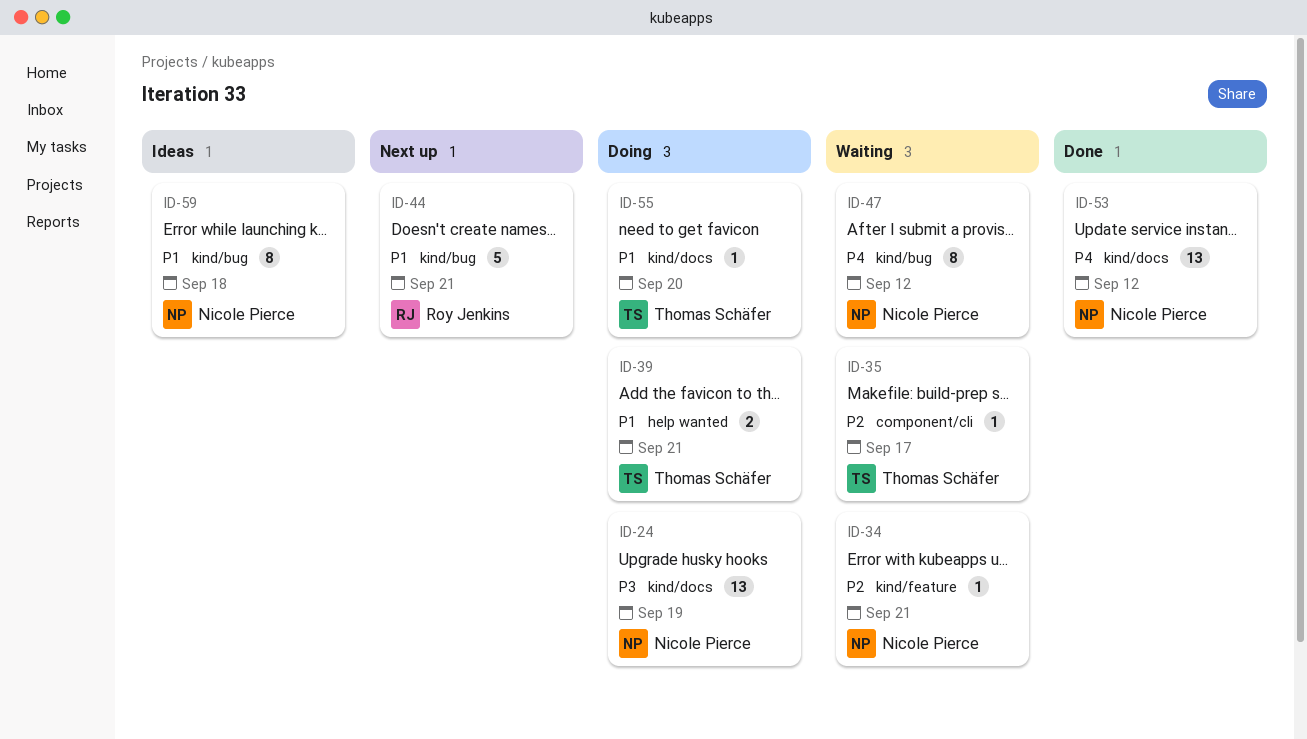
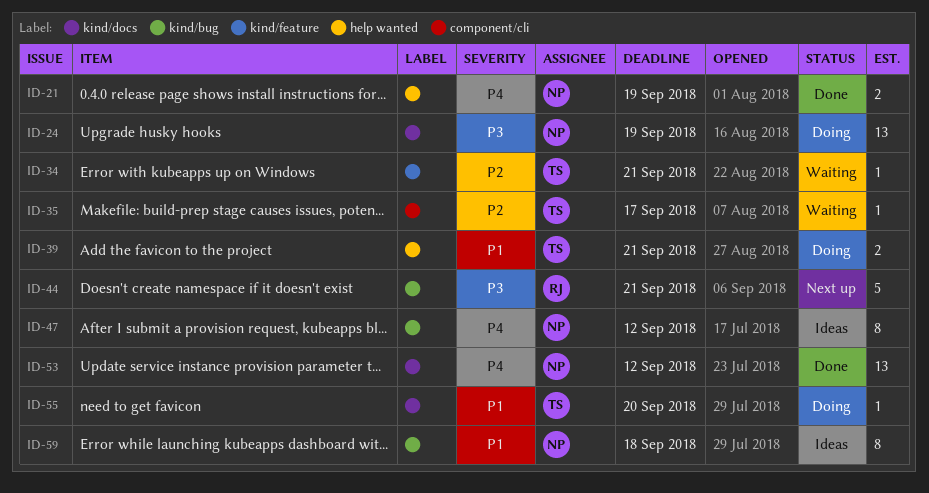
ID-21: none -> present
ID-34, owner: Nicole Pierce -> Thomas Schäfer
ID-44, priority: P1 -> P3
ID-47, status: Waiting -> Ideas

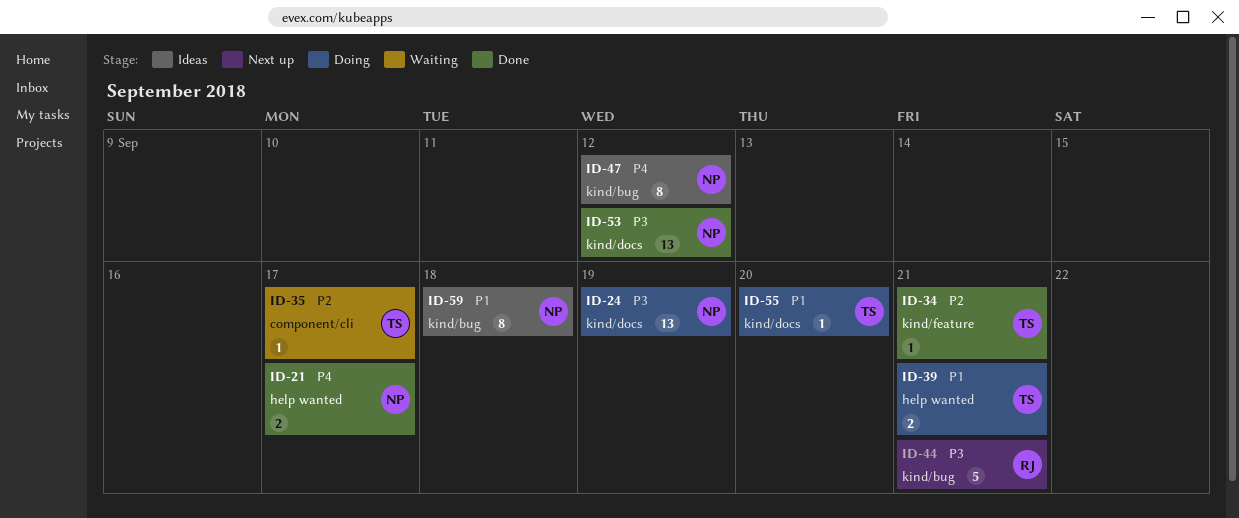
ID-21, due: Sep 19 -> Sep 17
ID-34, status: Waiting -> Done
ID-53, priority: P4 -> P3

